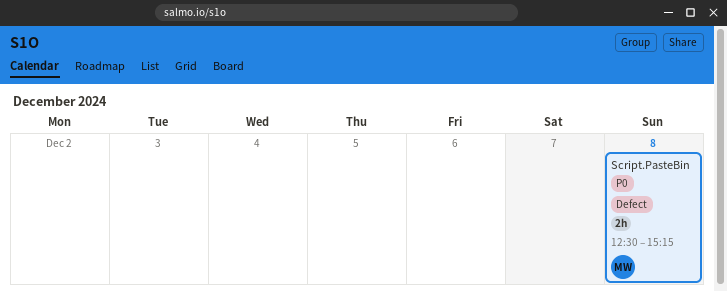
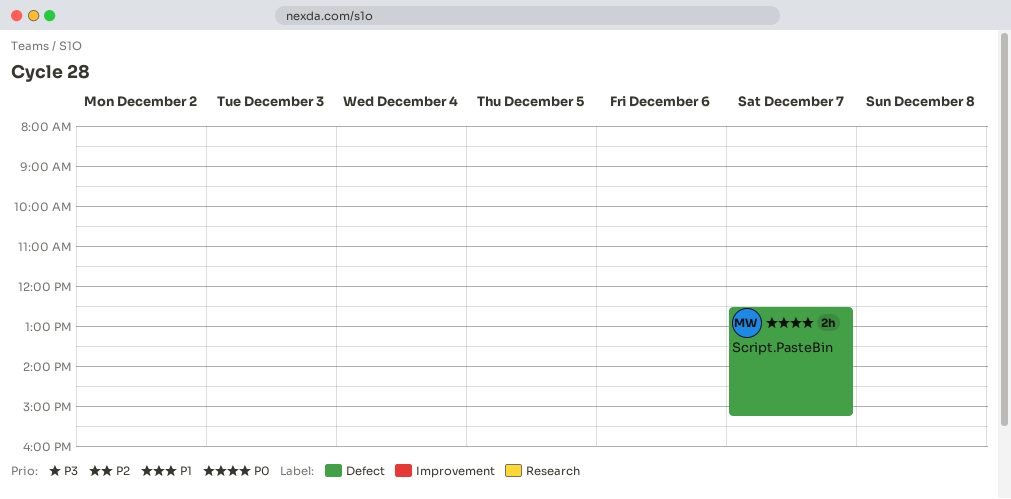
Script.PasteBin, day: Dec 8 -> Dec 7

